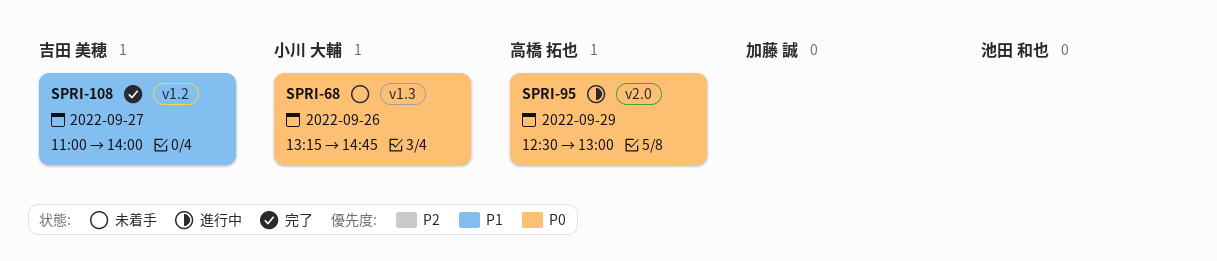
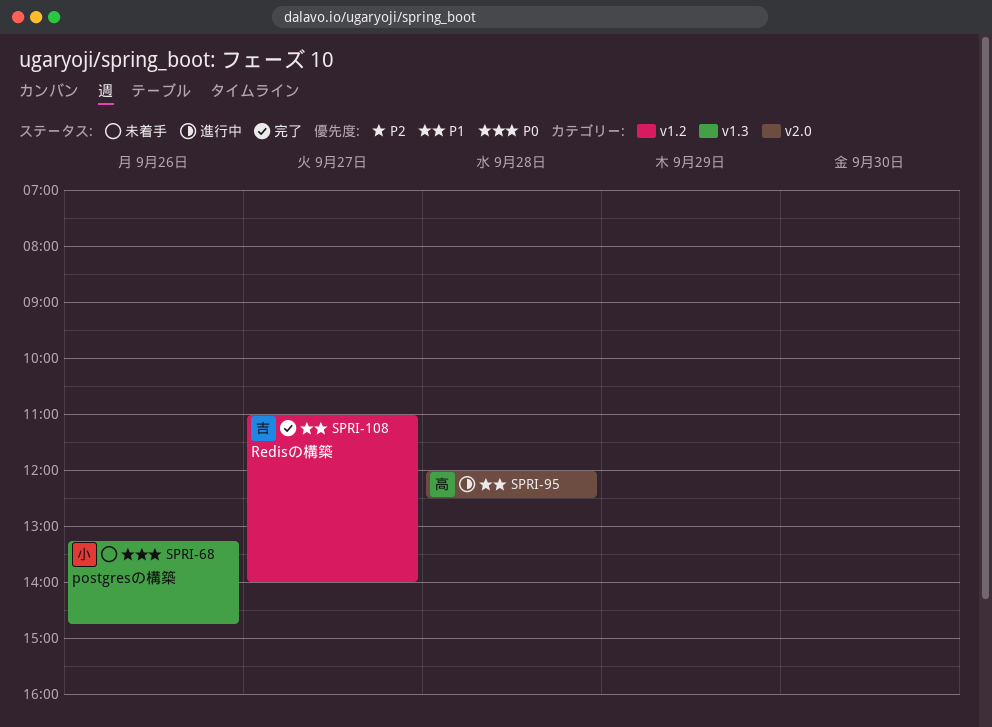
SPRI-95, priority: P0 -> P1
SPRI-95, day: Sep 29 -> Sep 28
SPRI-95, begins: 12:30 -> 12:00
SPRI-95, ends: 13:00 -> 12:30

